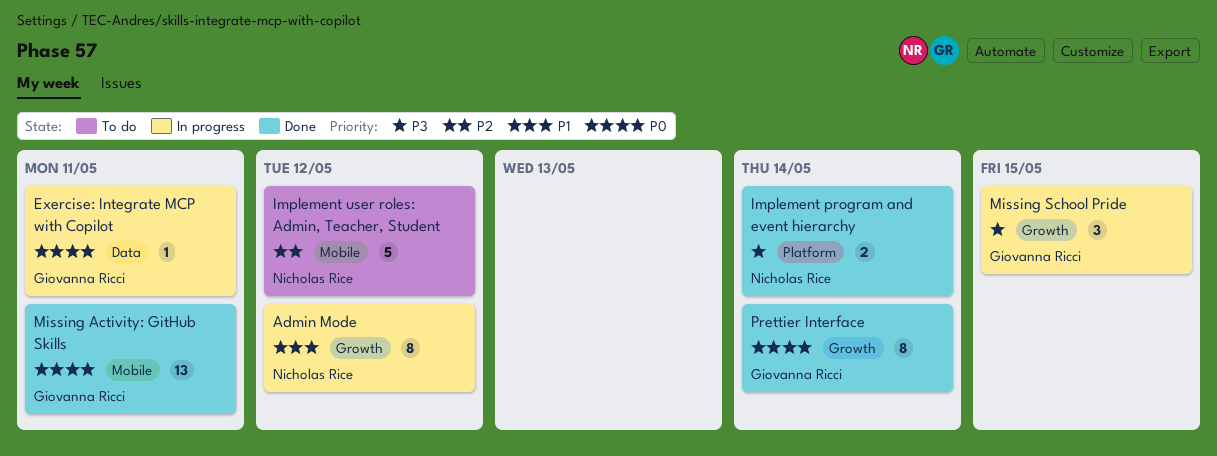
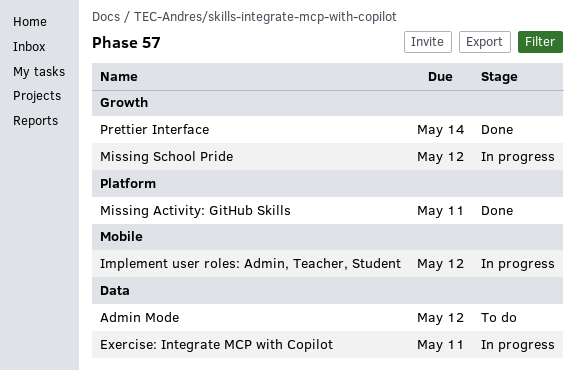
Admin Mode, status: In progress -> To do
Admin Mode, label: Growth -> Data
Implement program and event hierarchy: present -> none
Implement user roles: Admin, Teacher, Student, status: To do -> In progress
Missing Activity: GitHub Skills, label: Mobile -> Platform
Missing School Pride, due: May 15 -> May 12

